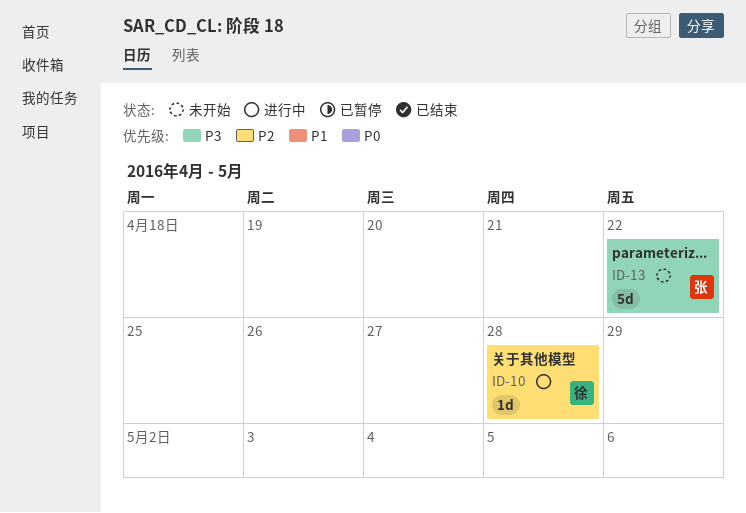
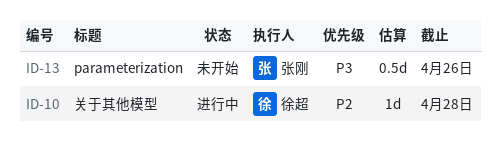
ID-13, estimate: 5d -> 0.5d
ID-13, due: Apr 22 -> Apr 26

